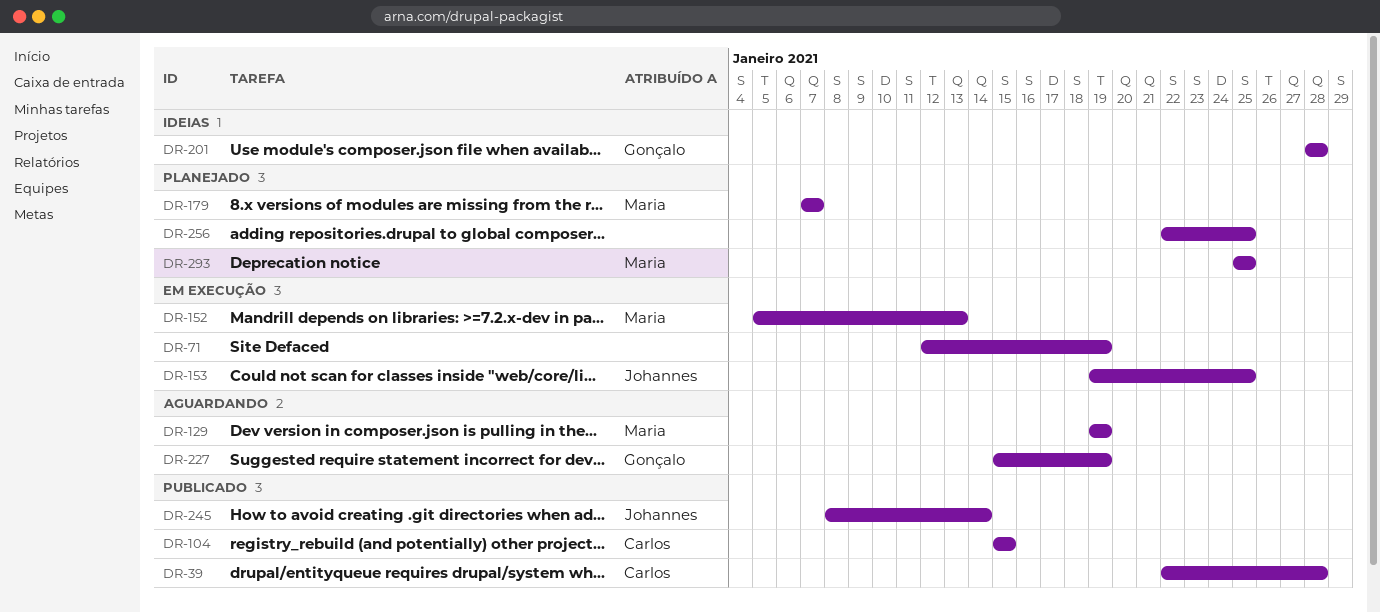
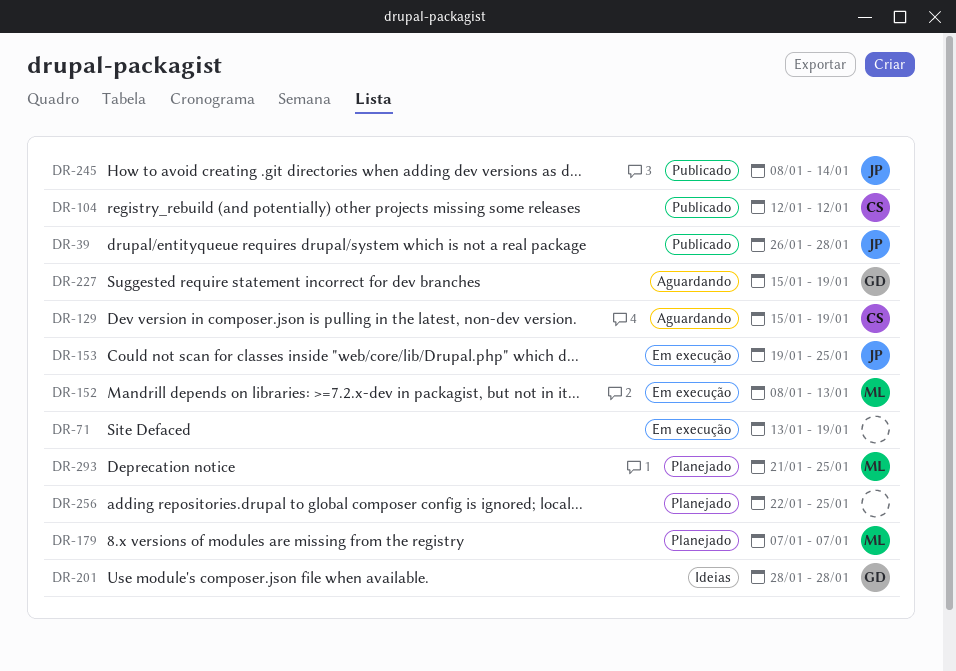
DR-39, owner: Carlos -> Johannes
DR-39, start: Jan 22 -> Jan 26
DR-71, start: Jan 12 -> Jan 13
DR-104, start: Jan 15 -> Jan 12
DR-104, due: Jan 15 -> Jan 12
DR-129, owner: Maria -> Carlos
DR-129, start: Jan 19 -> Jan 15
DR-152, start: Jan 5 -> Jan 8
DR-293, start: Jan 25 -> Jan 21

